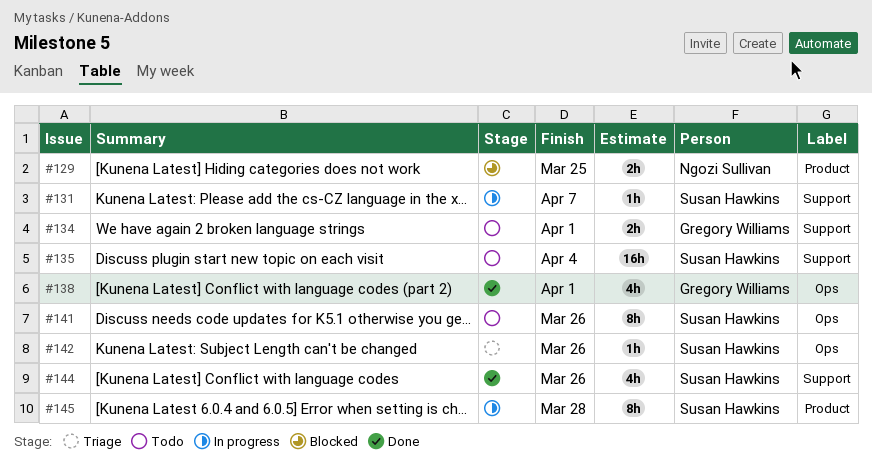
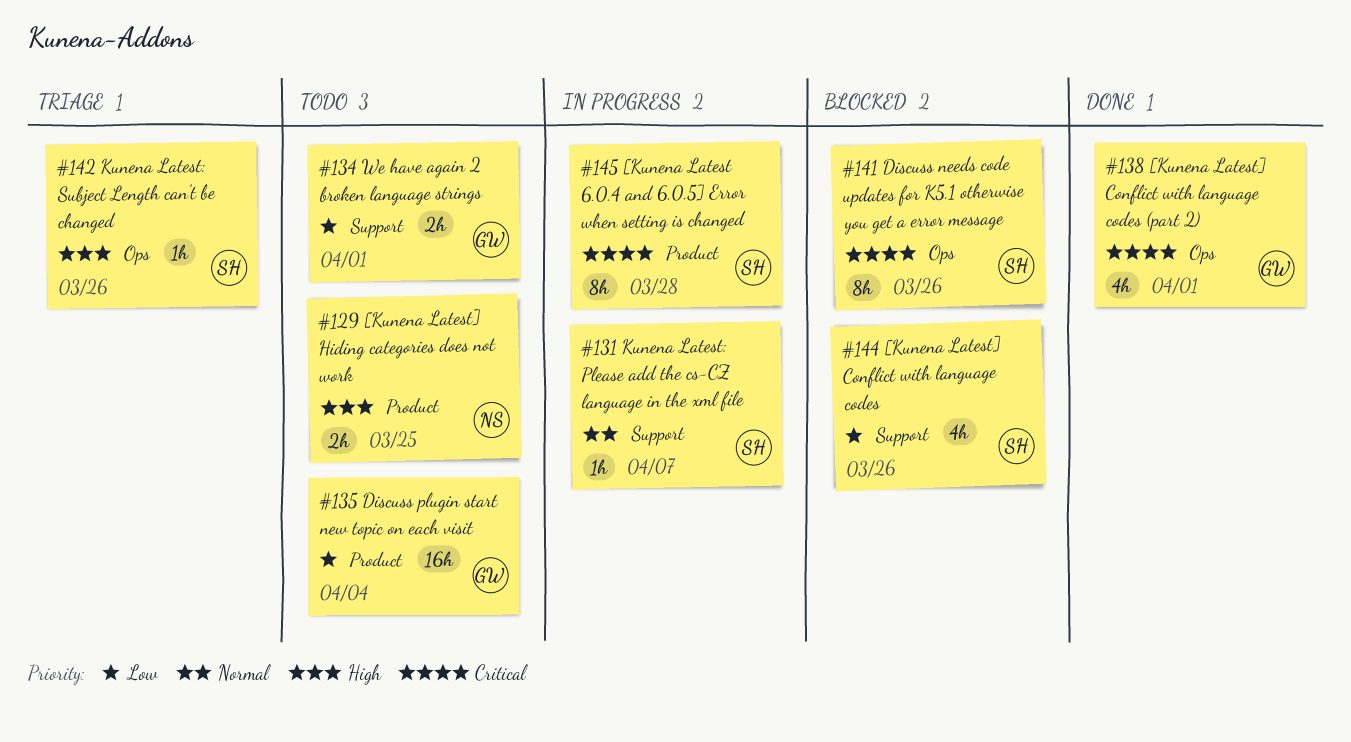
#129, status: Blocked -> Todo
#135, owner: Susan Hawkins -> Gregory Williams
#135, label: Support -> Product
#141, status: Todo -> Blocked
#144, status: Done -> Blocked

